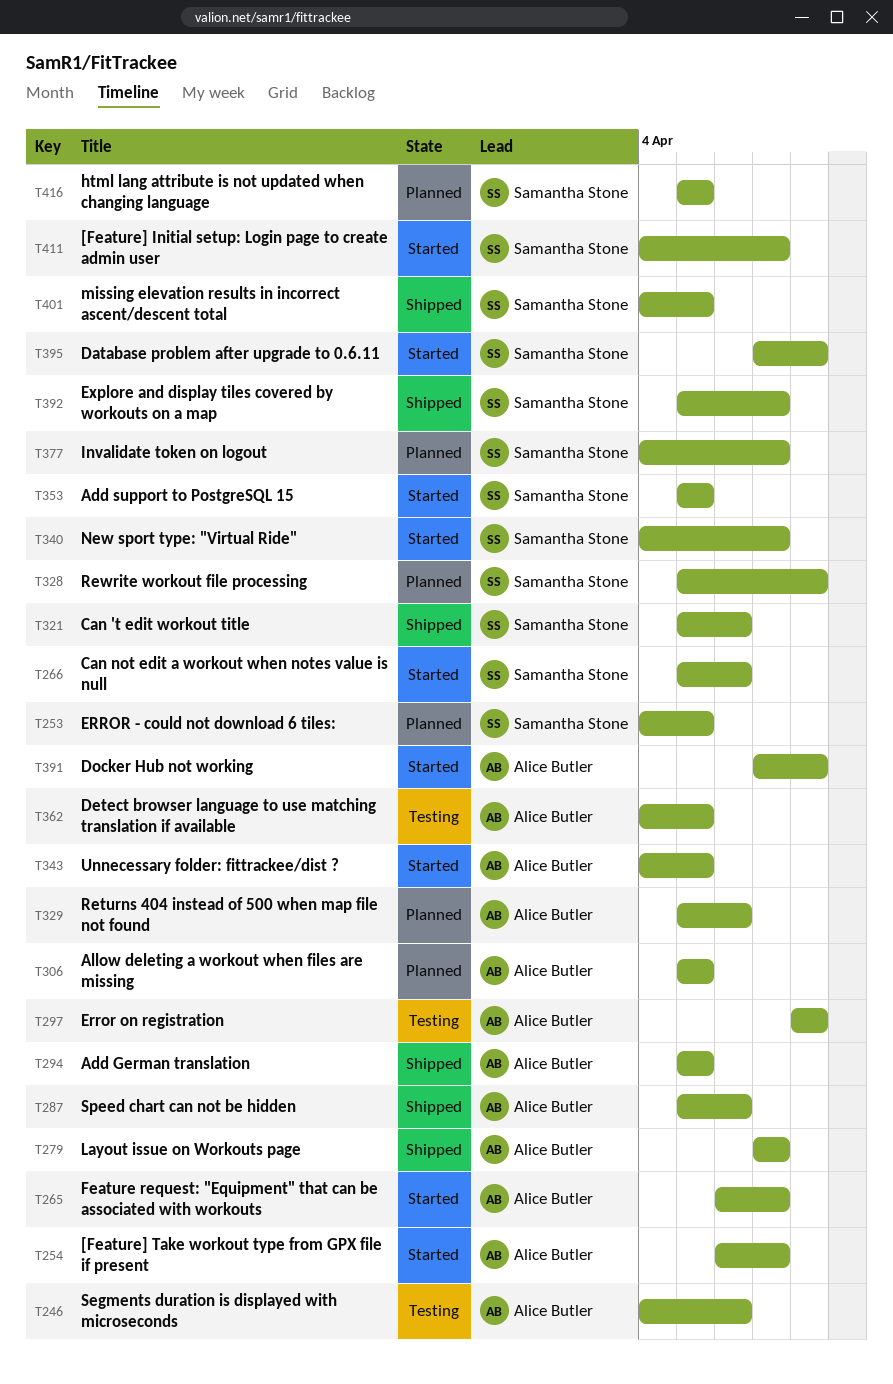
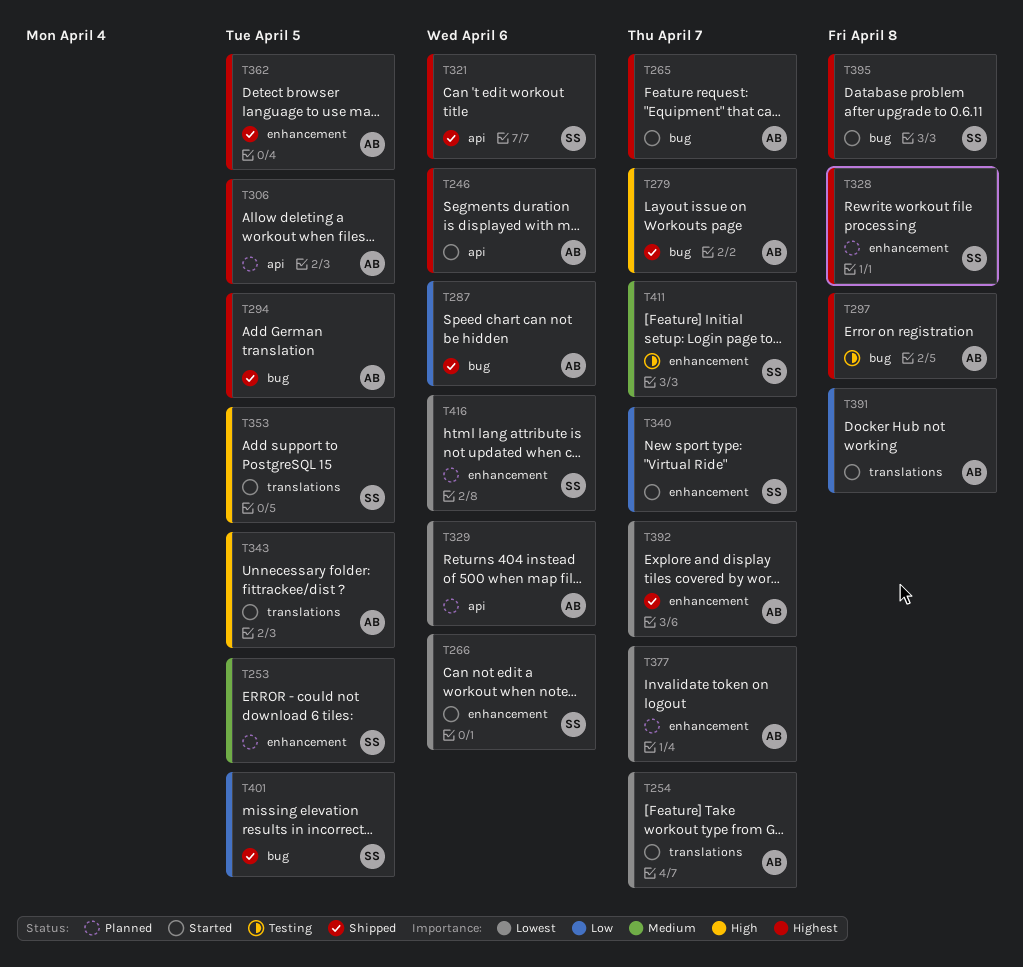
T246, status: Testing -> Started
T362, status: Testing -> Shipped
T377, owner: Samantha Stone -> Alice Butler
T392, owner: Samantha Stone -> Alice Butler
T411, status: Started -> Testing
T416, due: Apr 5 -> Apr 6

